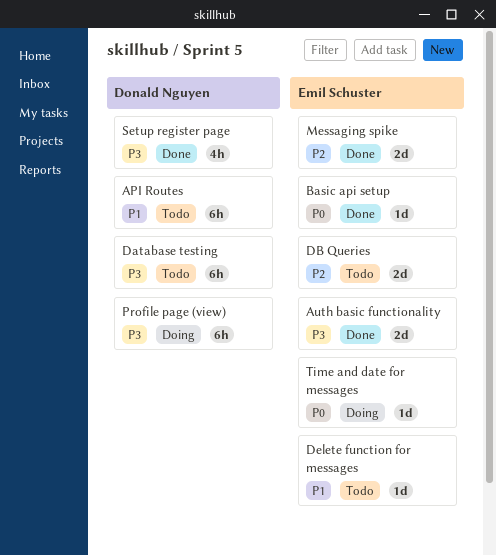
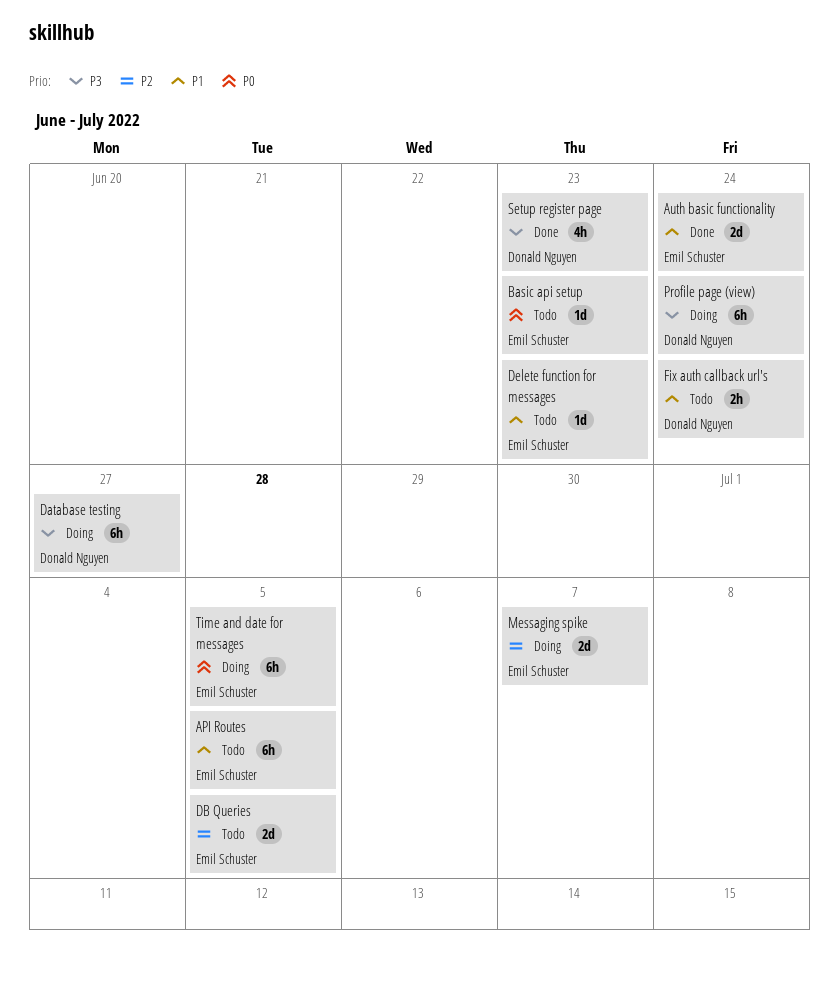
API Routes, owner: Donald Nguyen -> Emil Schuster
Auth basic functionality, priority: P3 -> P1
Basic api setup, status: Done -> Todo
Database testing, status: Todo -> Doing
Fix auth callback url's: none -> present
Messaging spike, status: Done -> Doing
Time and date for messages, estimate: 1d -> 6h

